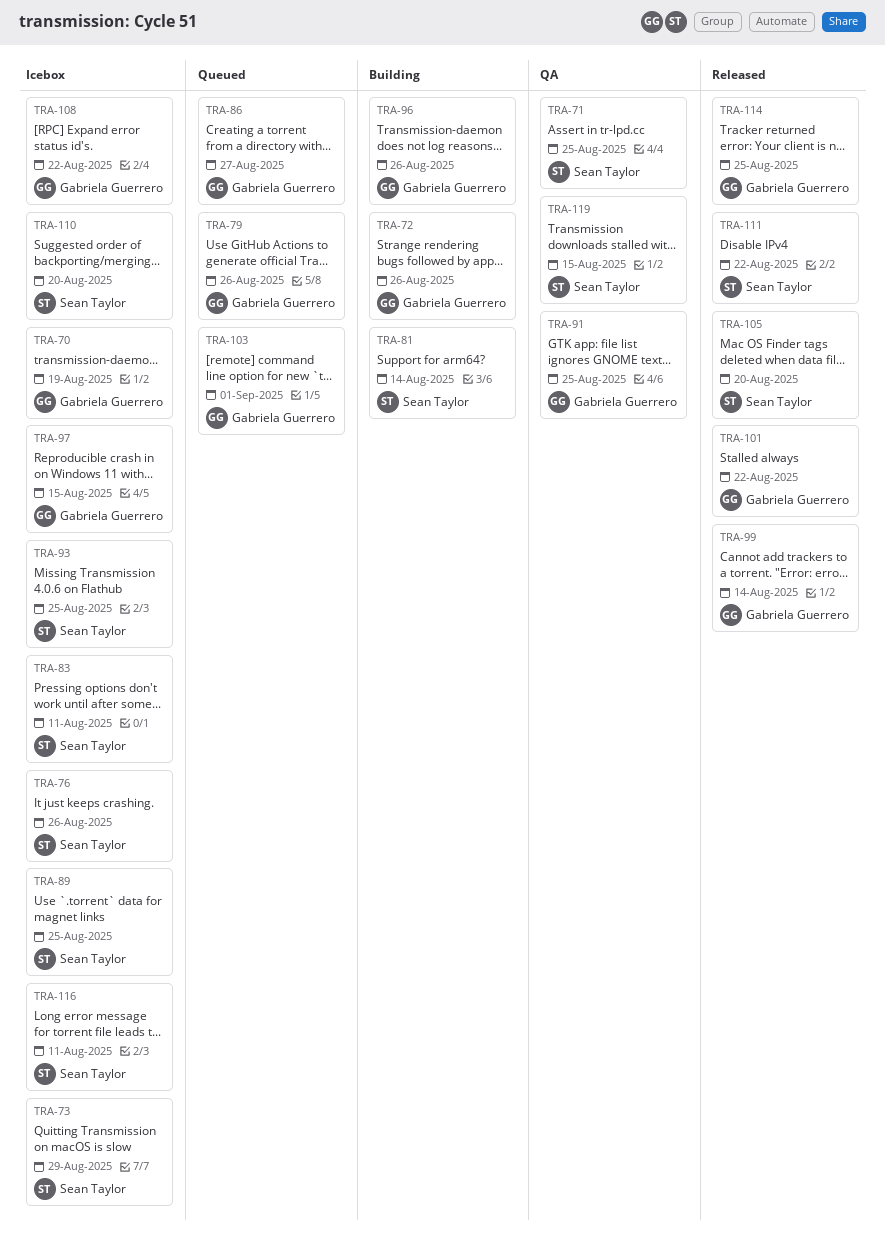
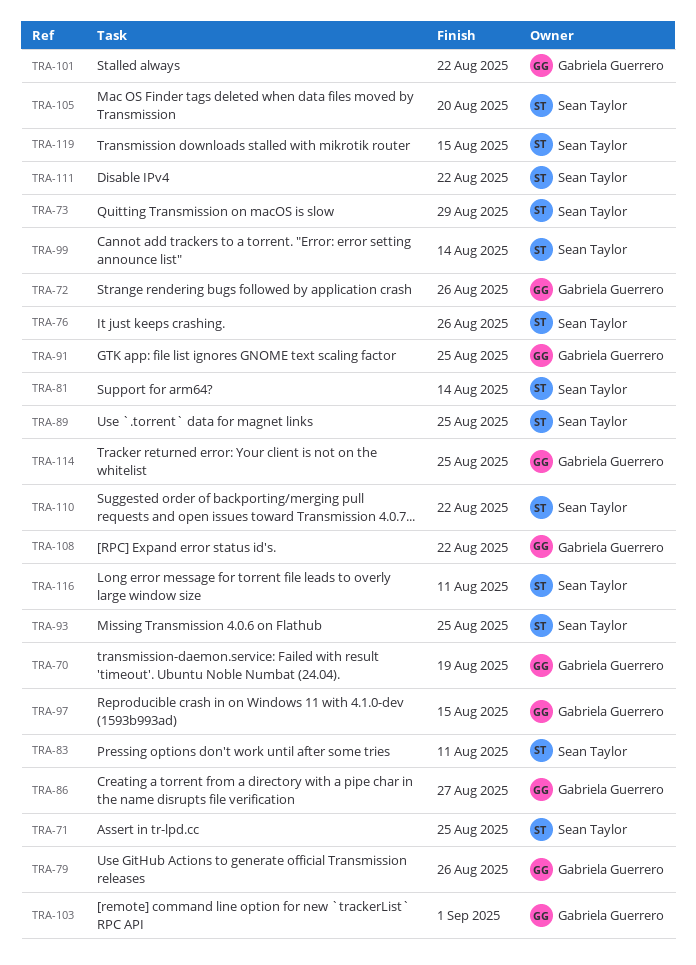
TRA-96: present -> none
TRA-99, owner: Gabriela Guerrero -> Sean Taylor
TRA-110, due: Aug 20 -> Aug 22

